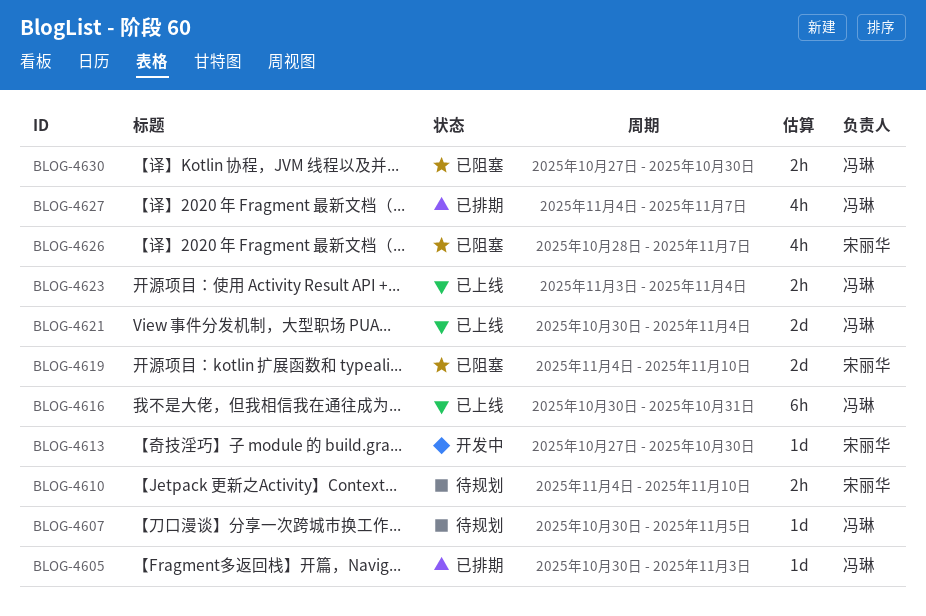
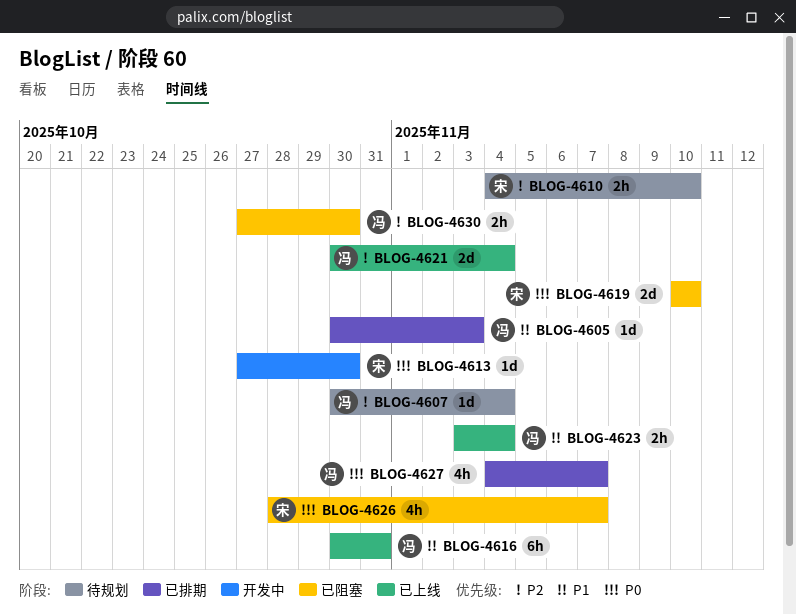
BLOG-4607, due: Nov 5 -> Nov 4
BLOG-4619, start: Nov 4 -> Nov 10

